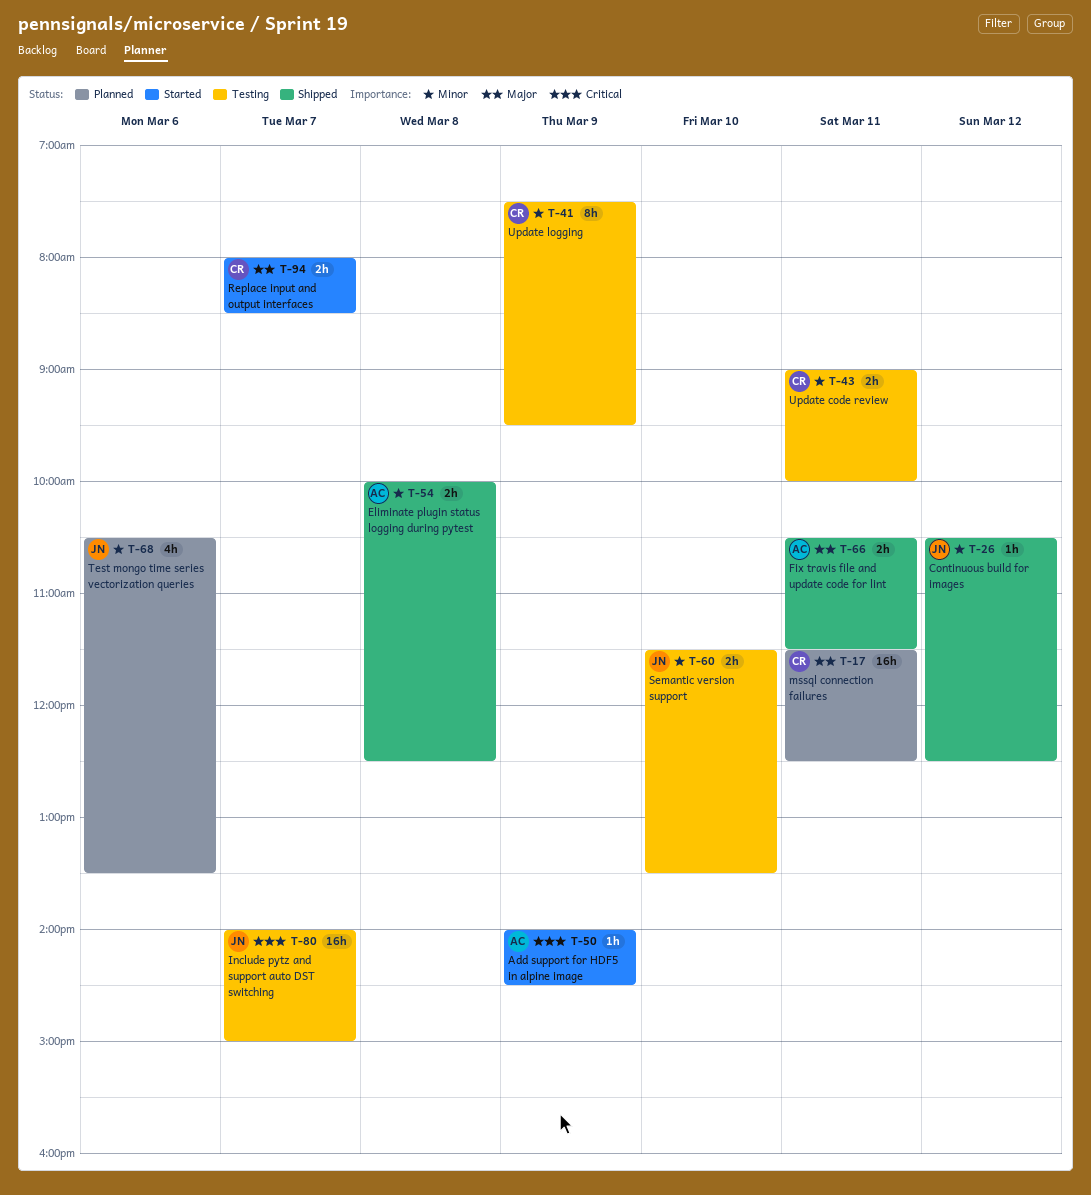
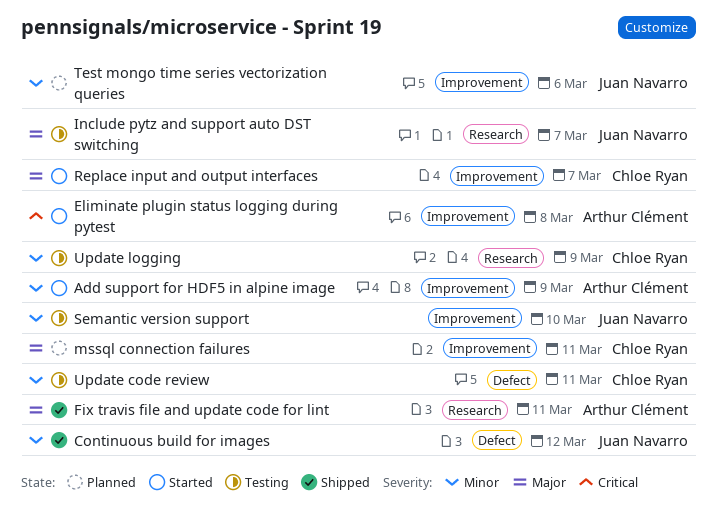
Add support for HDF5 in alpine image, priority: Critical -> Minor
Eliminate plugin status logging during pytest, status: Shipped -> Started
Eliminate plugin status logging during pytest, priority: Minor -> Critical
Include pytz and support auto DST switching, priority: Critical -> Major

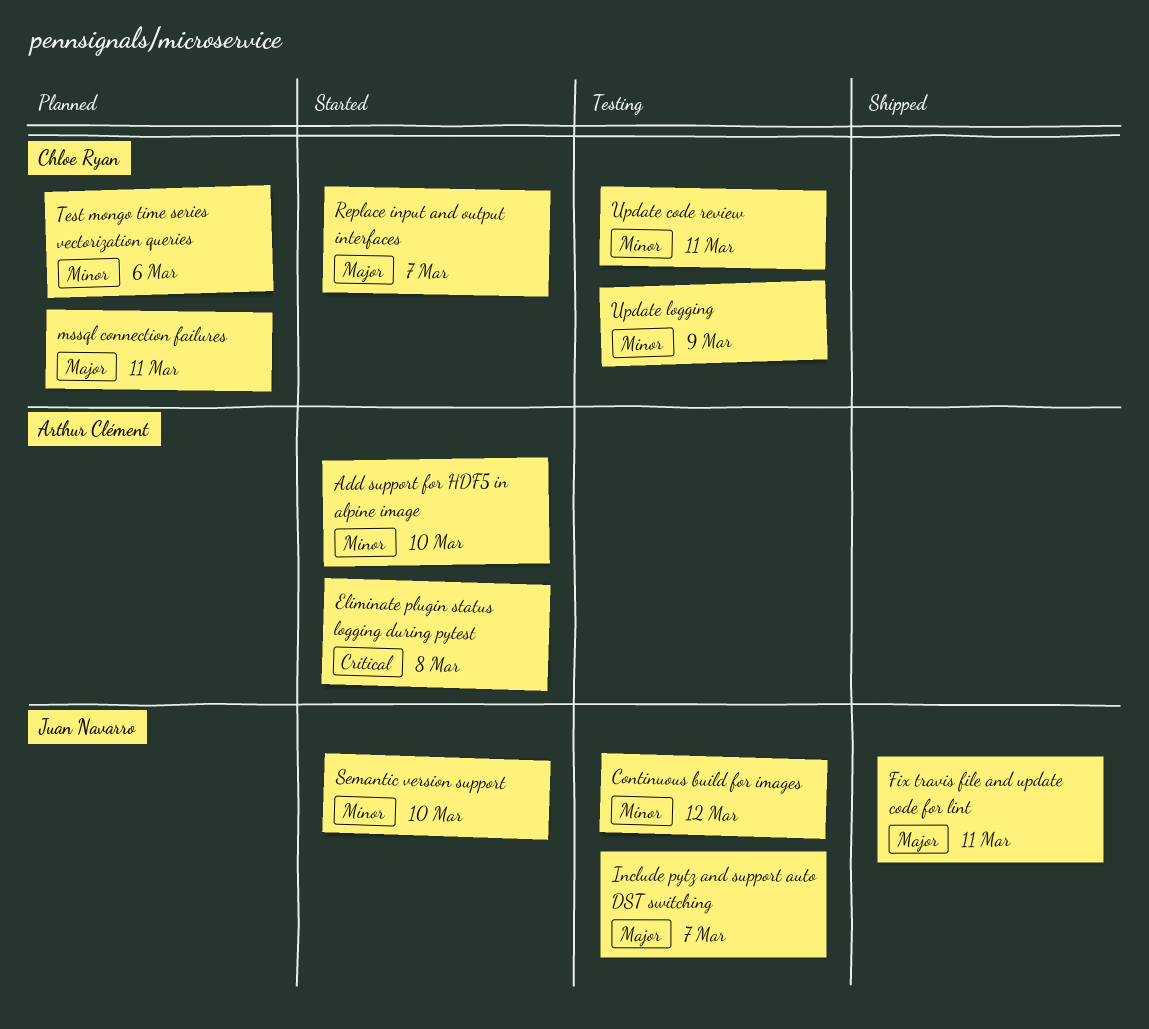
Add support for HDF5 in alpine image, day: Mar 9 -> Mar 10
Continuous build for images, status: Shipped -> Testing
Fix travis file and update code for lint, owner: Arthur Clément -> Juan Navarro
Semantic version support, status: Testing -> Started
Test mongo time series vectorization queries, owner: Juan Navarro -> Chloe Ryan

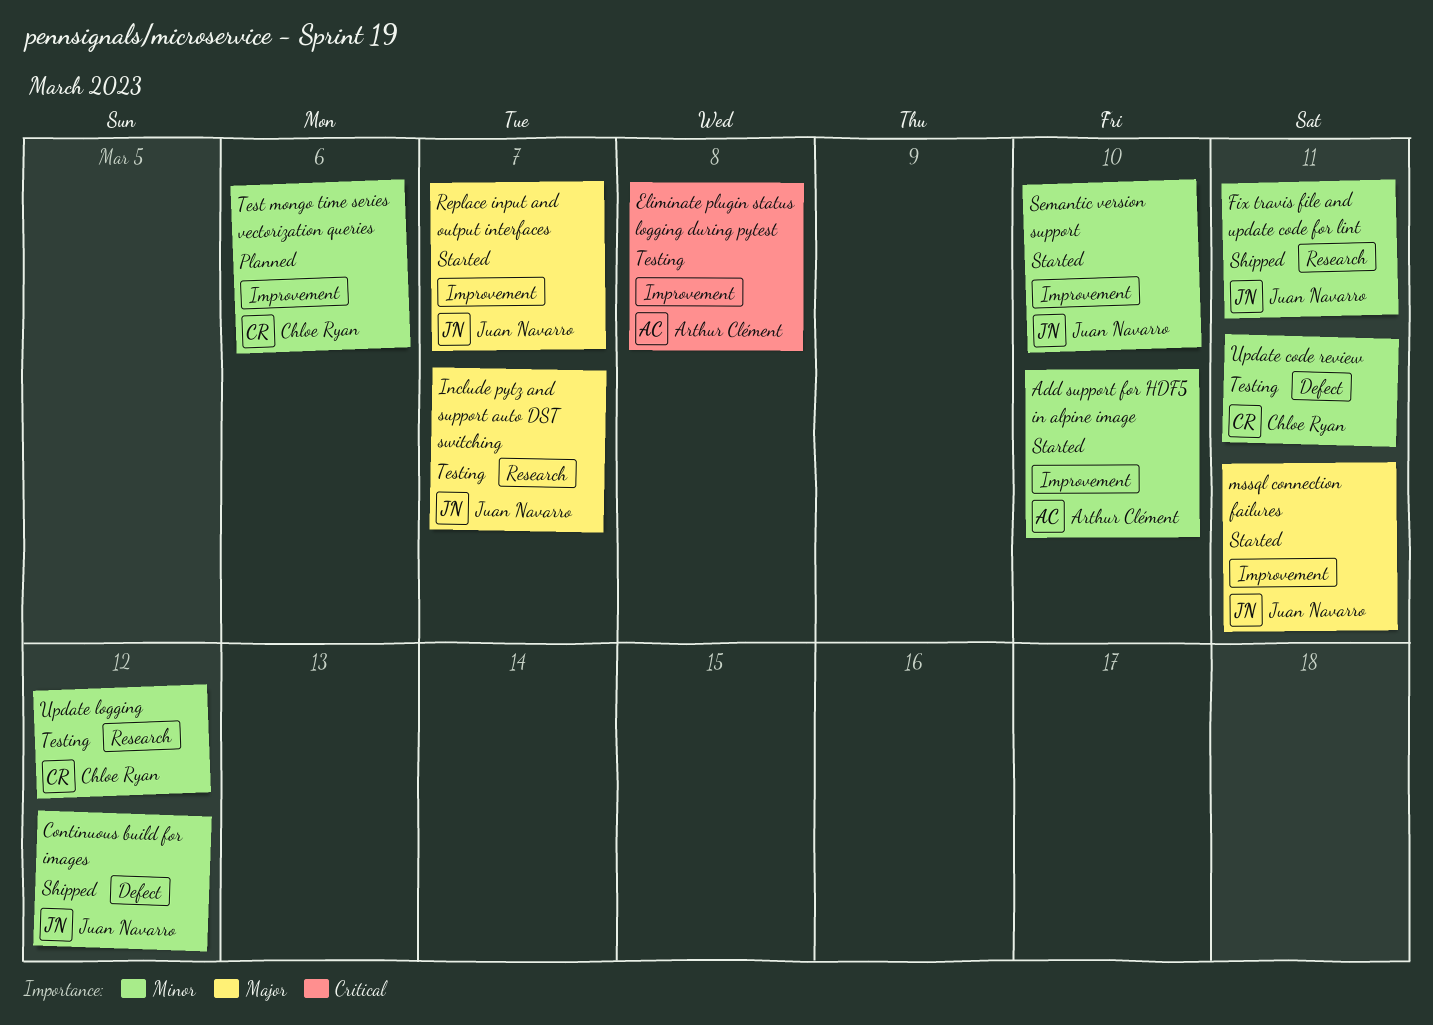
Continuous build for images, status: Testing -> Shipped
Eliminate plugin status logging during pytest, status: Started -> Testing
Fix travis file and update code for lint, priority: Major -> Minor
mssql connection failures, status: Planned -> Started
mssql connection failures, owner: Chloe Ryan -> Juan Navarro
Replace input and output interfaces, owner: Chloe Ryan -> Juan Navarro
Update logging, day: Mar 9 -> Mar 12

